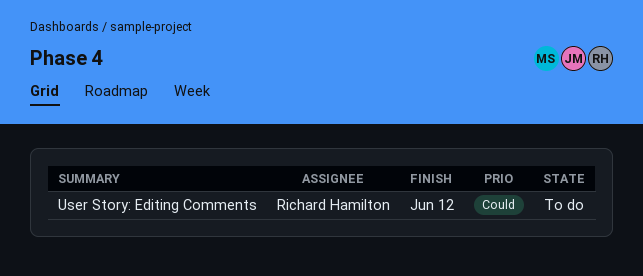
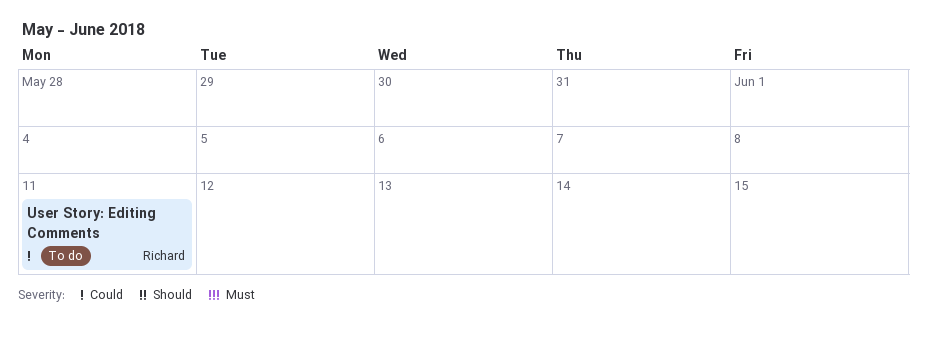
User Story: Editing Comments, due: Jun 12 -> Jun 11

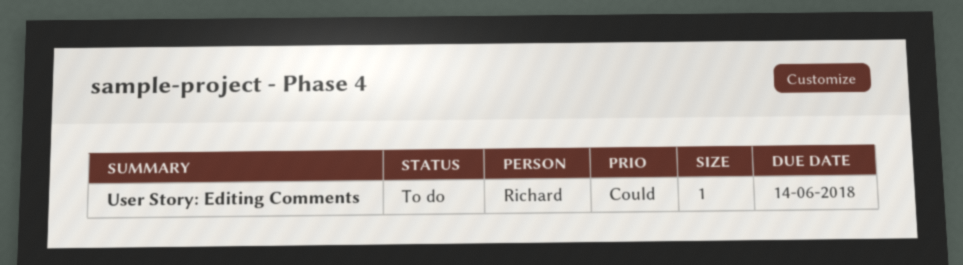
User Story: Editing Comments, due: Jun 11 -> Jun 14

